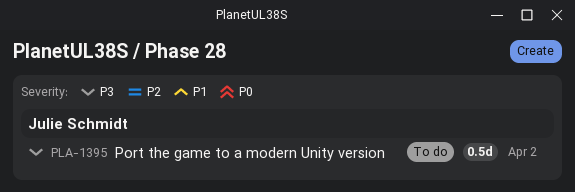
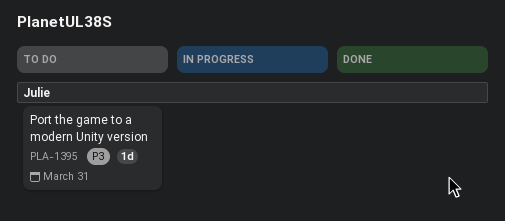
PLA-1395, estimate: 0.5d -> 1d
PLA-1395, due: Apr 2 -> Mar 31

